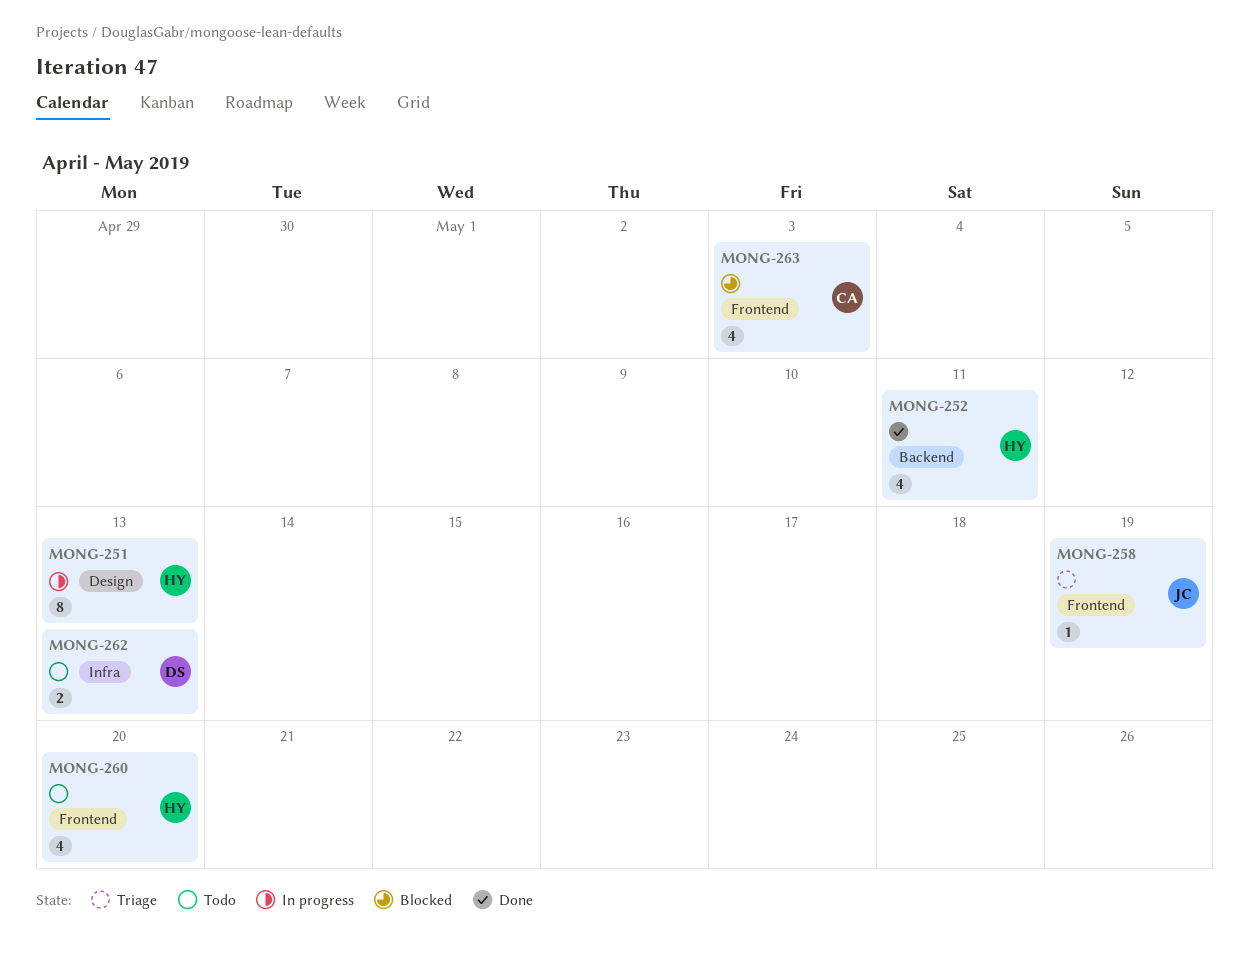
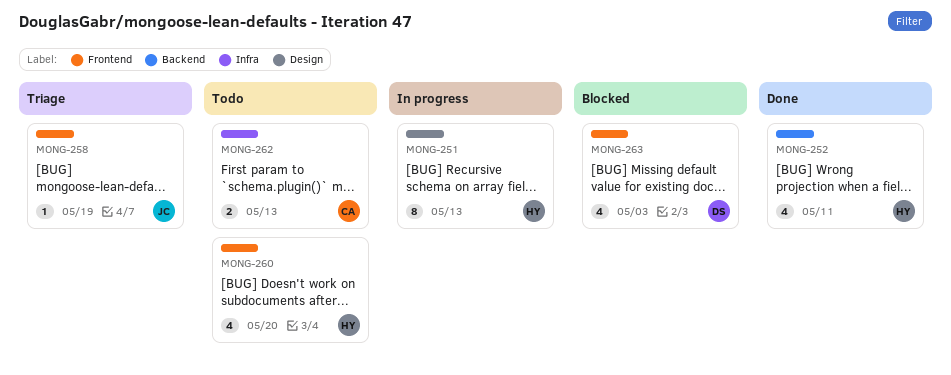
MONG-262, owner: DS -> CA
MONG-263, owner: CA -> DS

